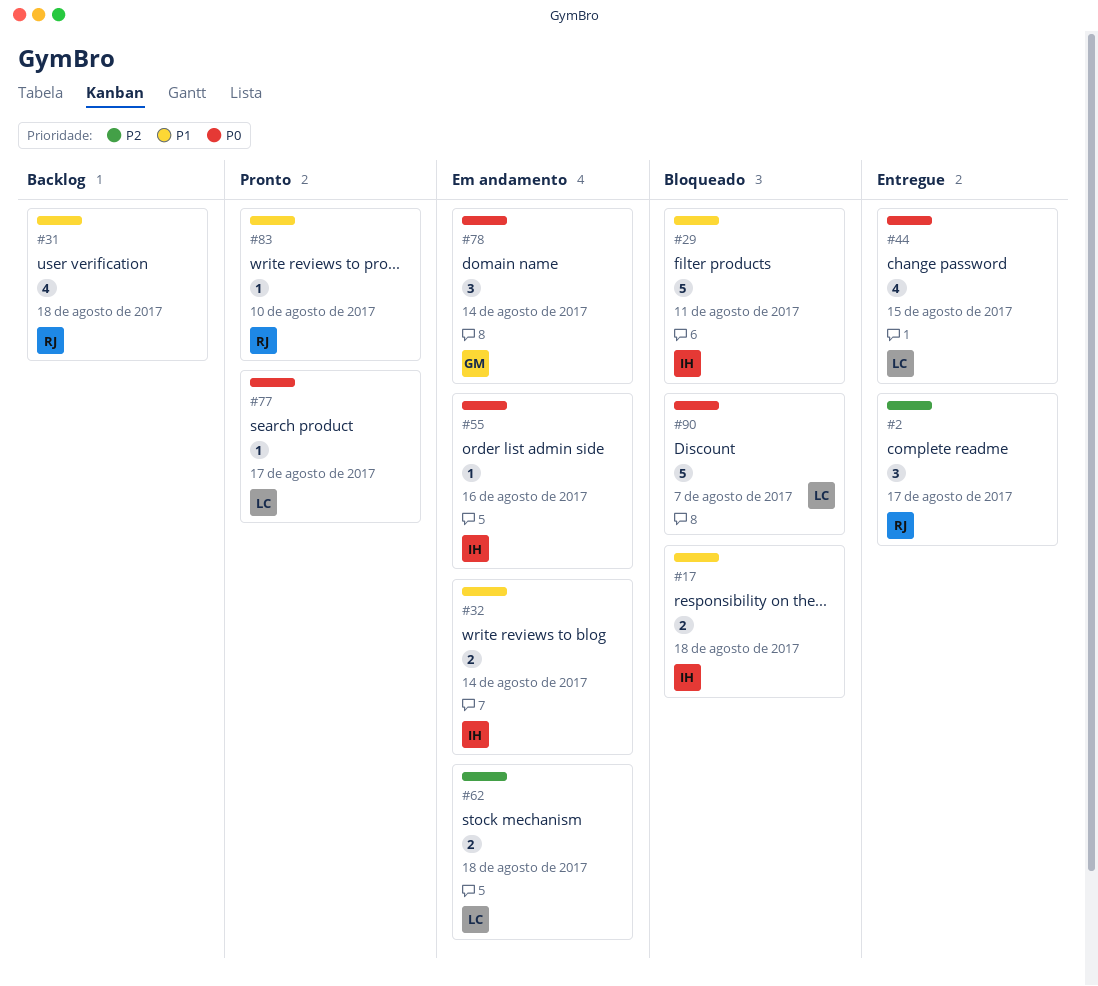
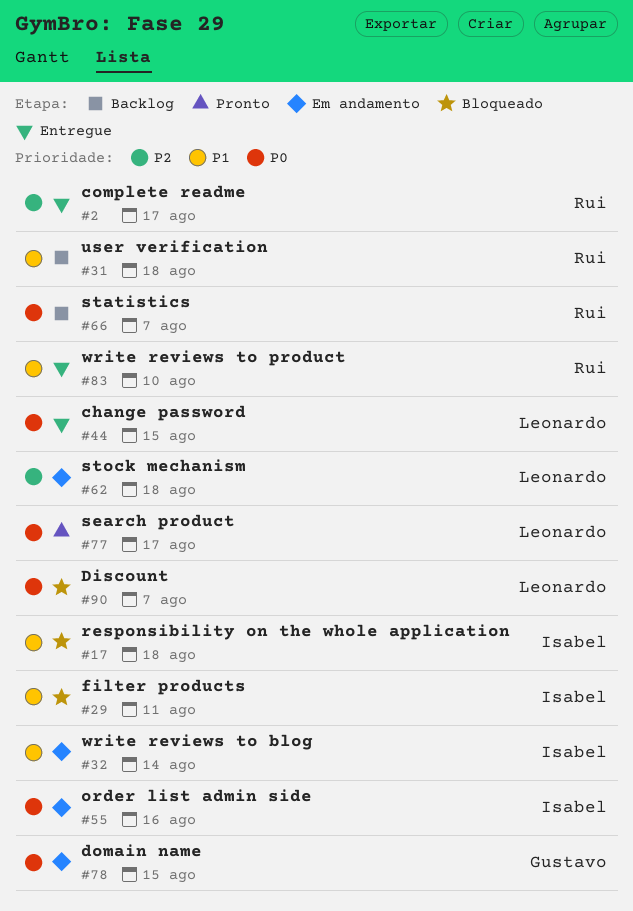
#66: none -> present
#78, due: Aug 14 -> Aug 15
#83, status: Pronto -> Entregue

